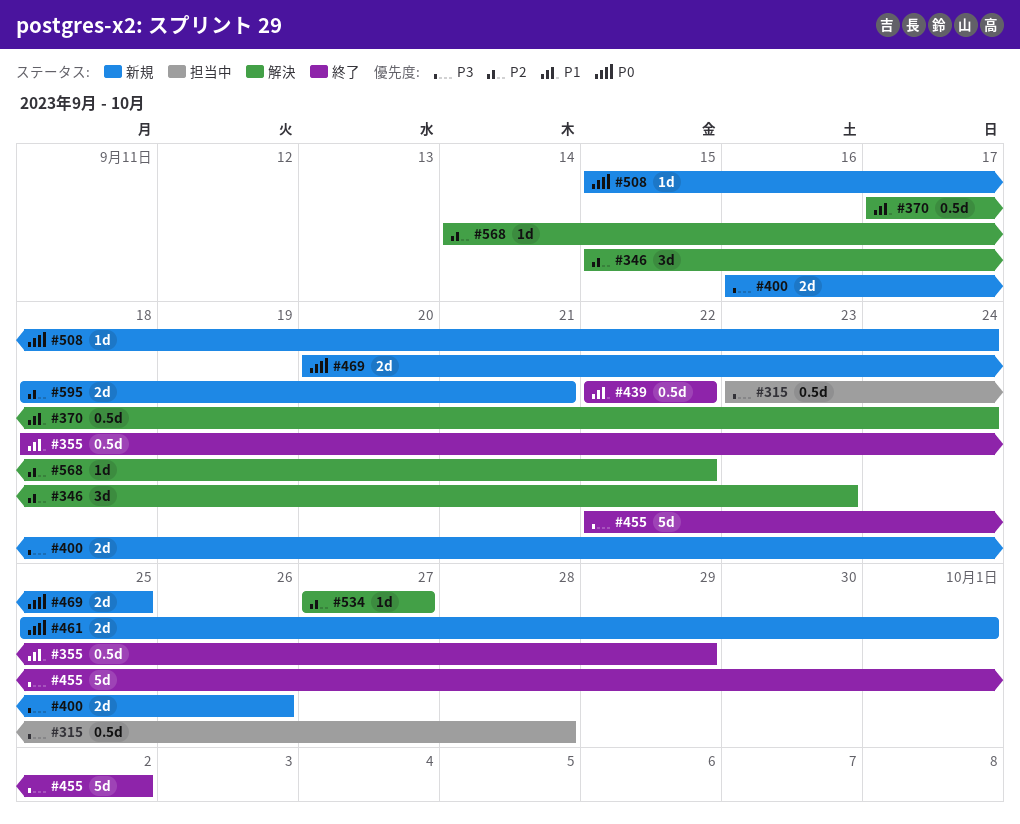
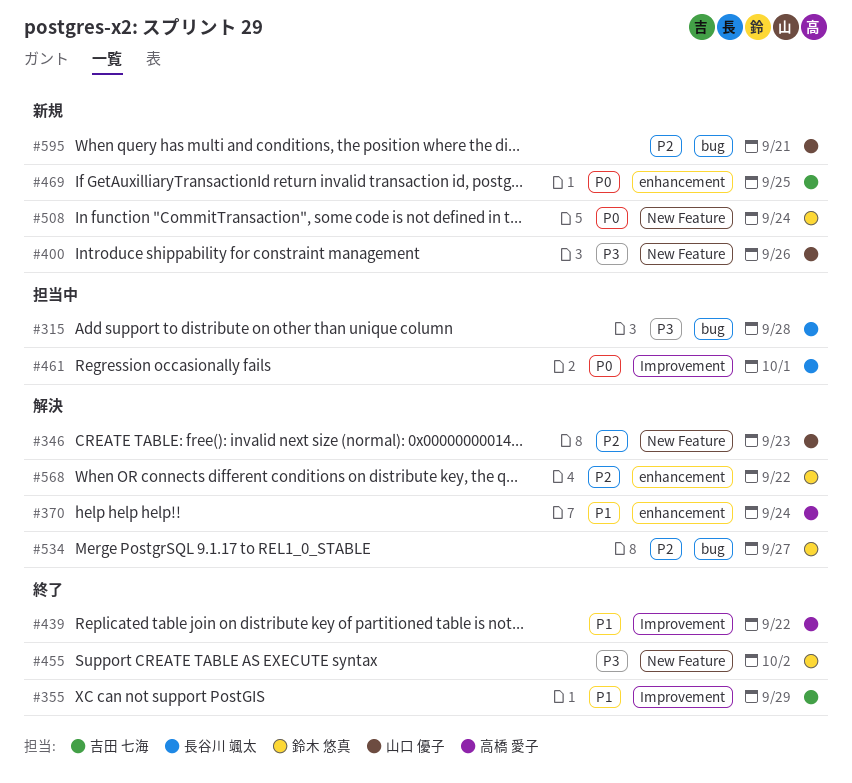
#461, status: 新規 -> 担当中

